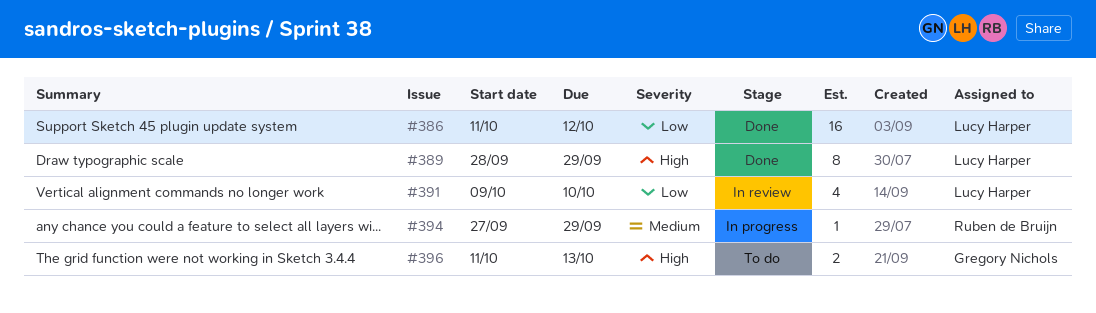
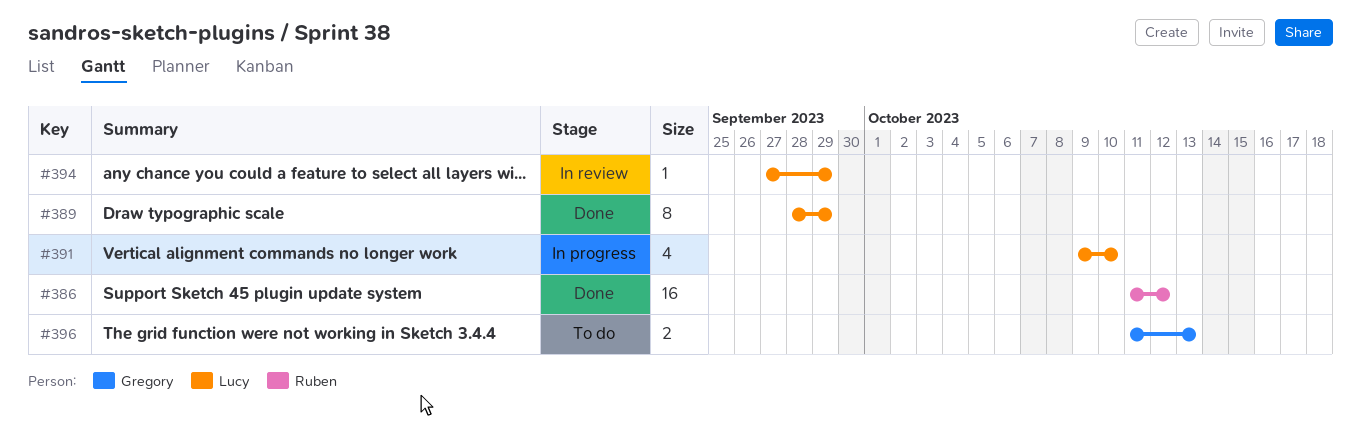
#386, owner: Lucy Harper -> Ruben de Bruijn
#391, status: In review -> In progress
#394, status: In progress -> In review
#394, owner: Ruben de Bruijn -> Lucy Harper

